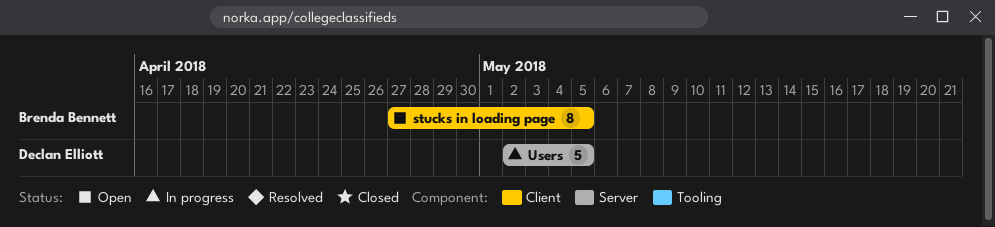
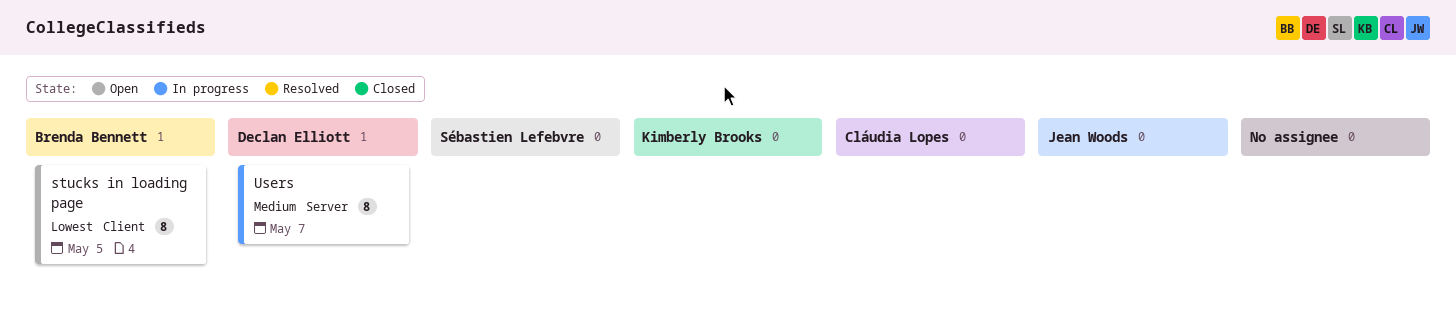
Users, estimate: 5 -> 8
Users, due: May 5 -> May 7

